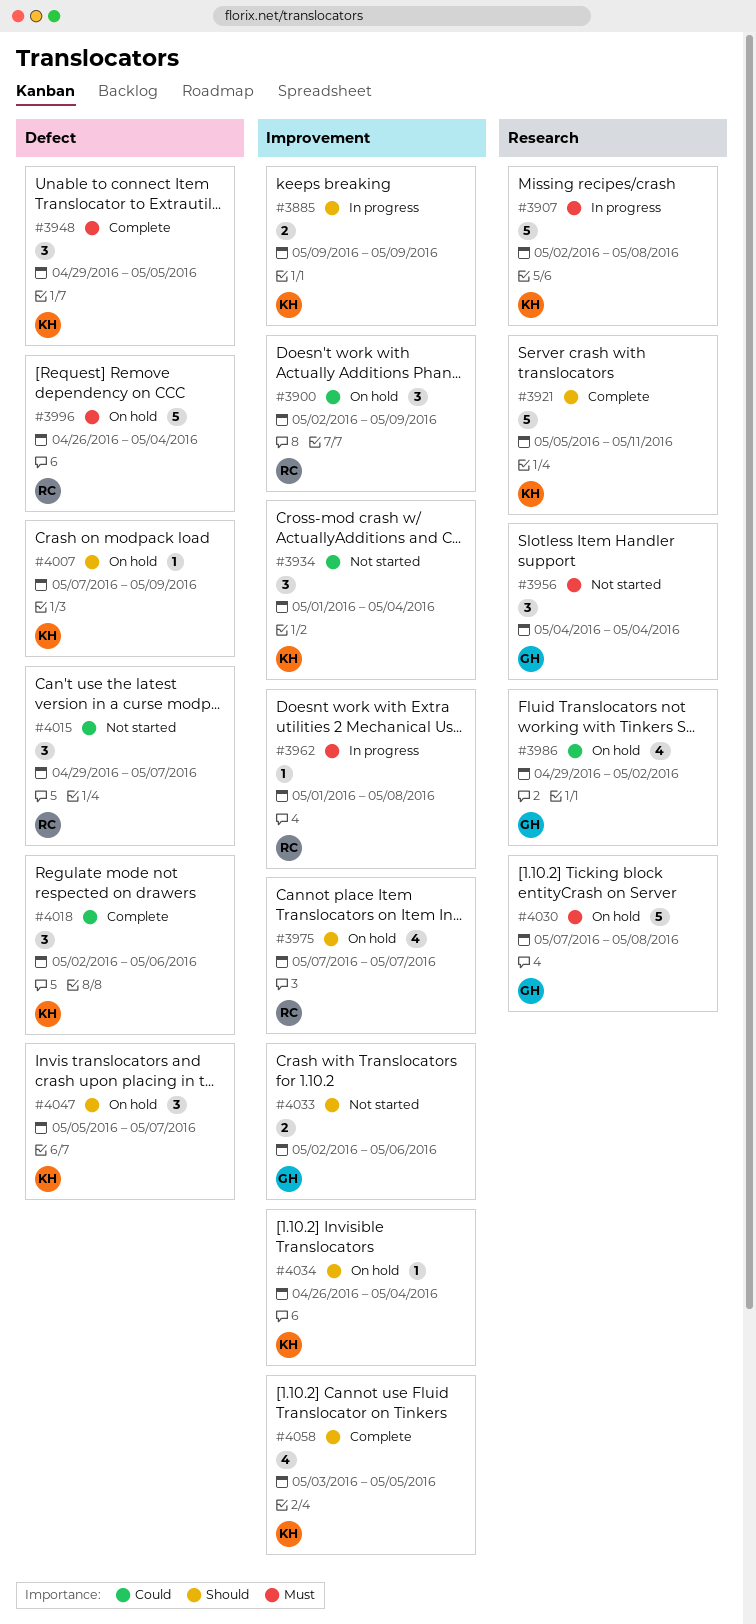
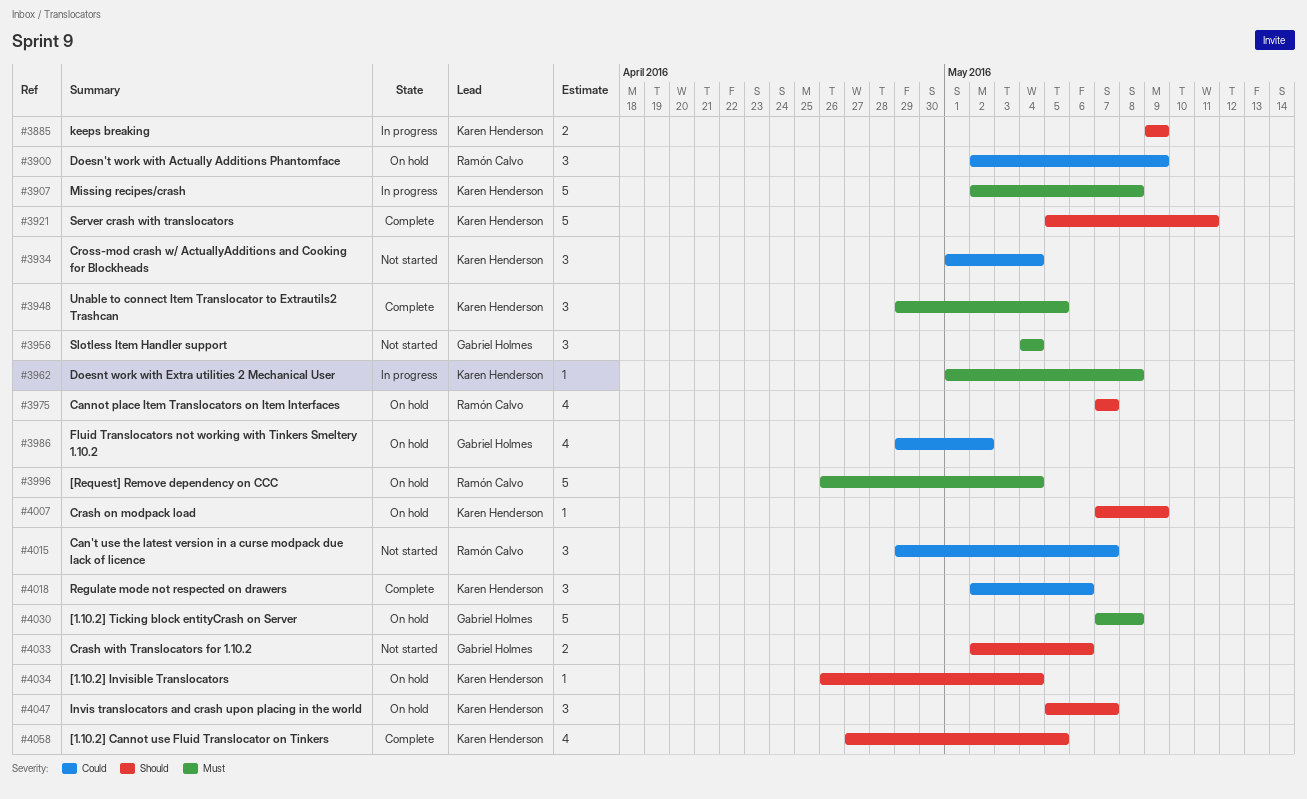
#3962, owner: Ramón Calvo -> Karen Henderson
#4058, start: May 3 -> Apr 27

